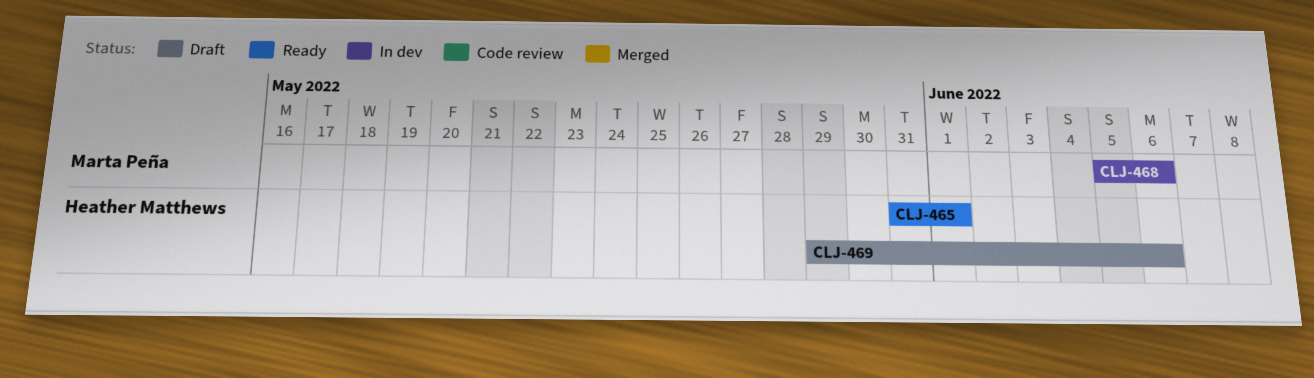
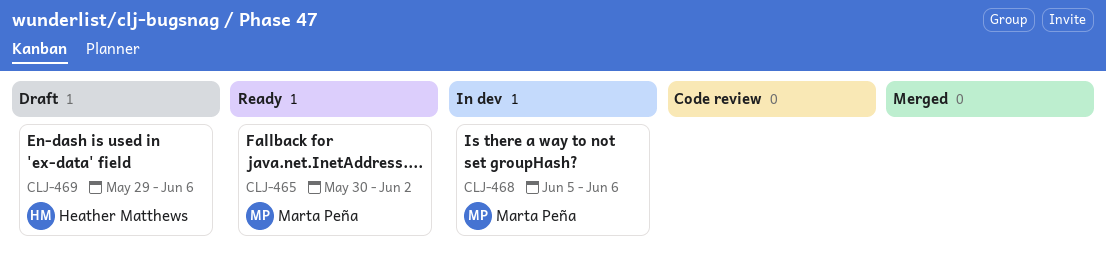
CLJ-465, owner: Heather Matthews -> Marta Peña
CLJ-465, start: May 31 -> May 30
CLJ-465, due: Jun 1 -> Jun 2

